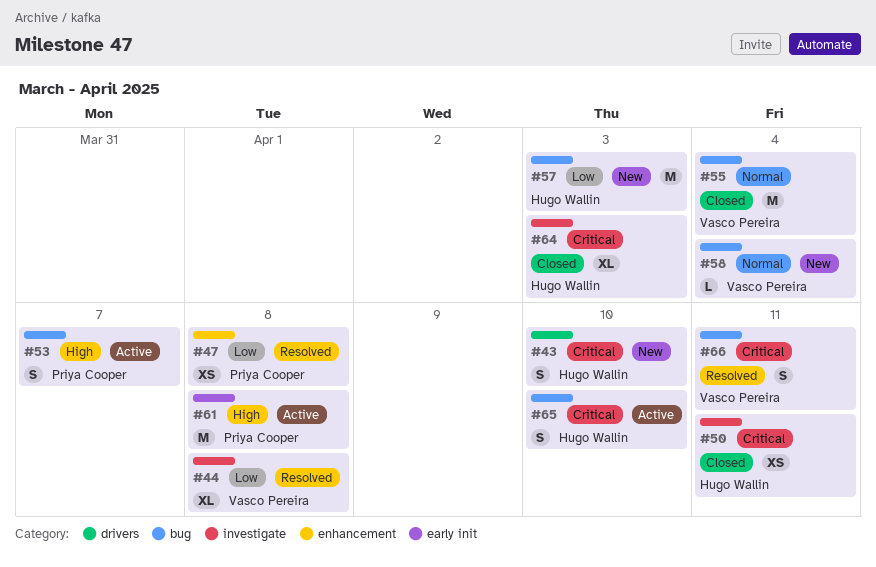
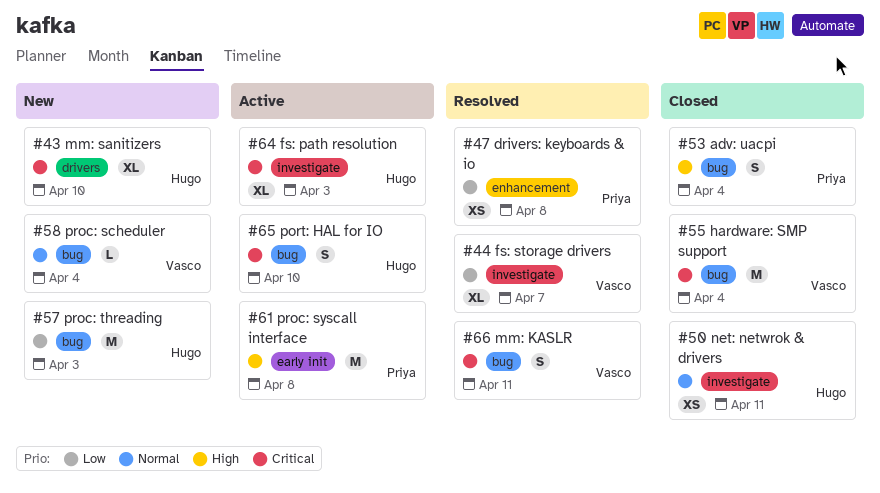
#43, estimate: S -> XL
#44, due: Apr 8 -> Apr 7
#50, priority: Critical -> Normal
#53, status: Active -> Closed
#53, due: Apr 7 -> Apr 4
#55, priority: Normal -> Critical
#64, status: Closed -> Active

